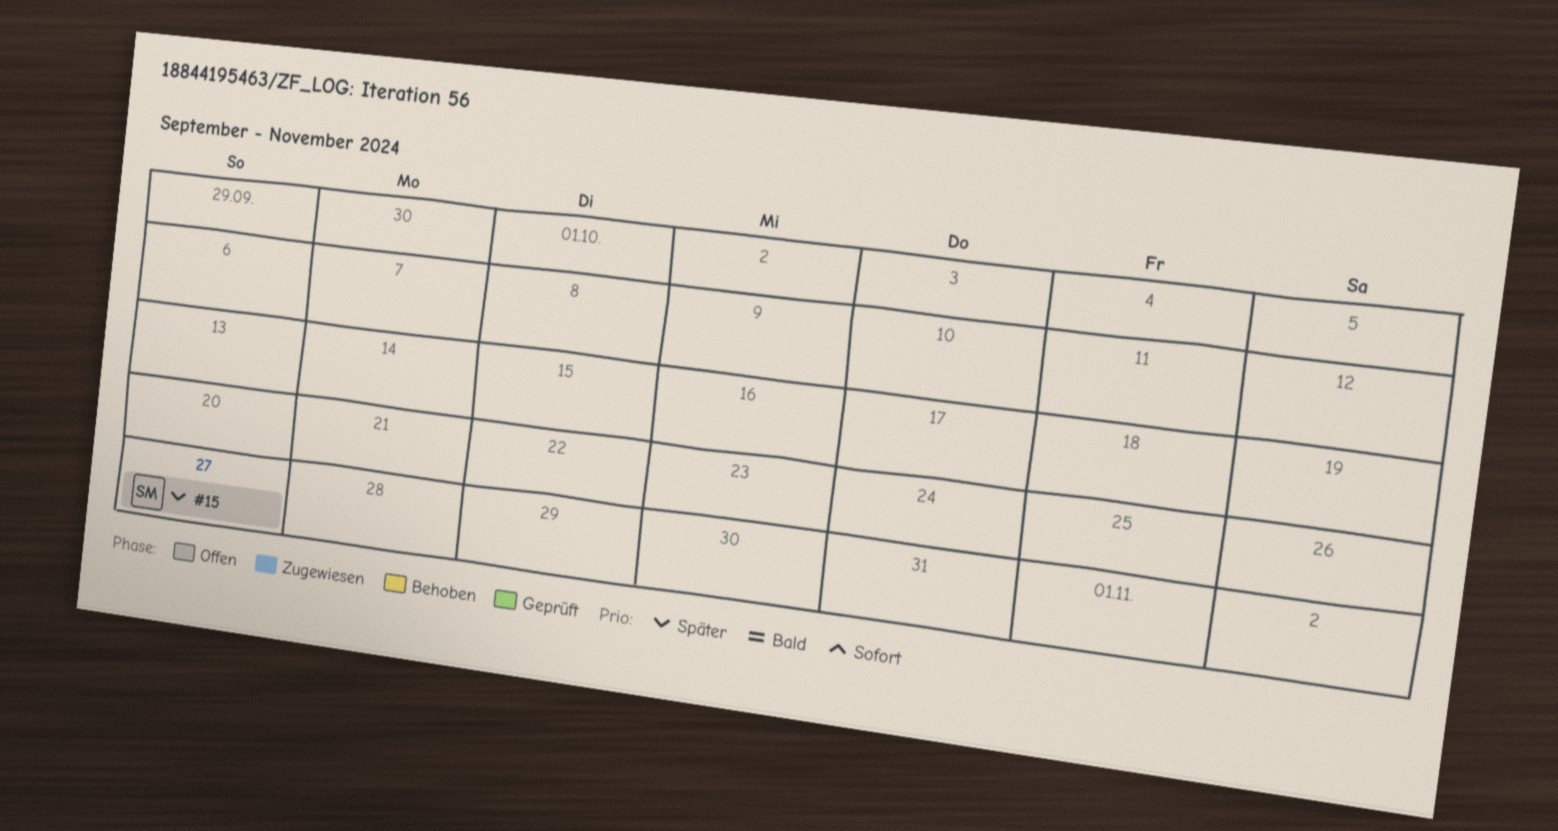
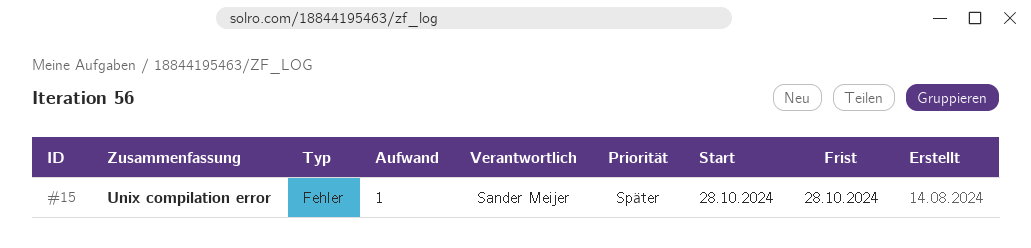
#15, start: Oct 27 -> Oct 28
#15, due: Oct 27 -> Oct 28

